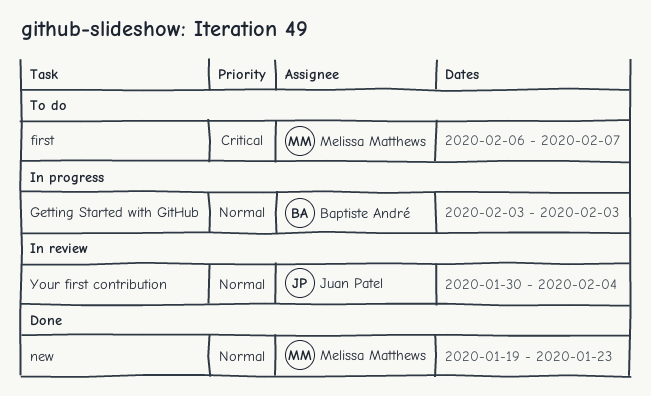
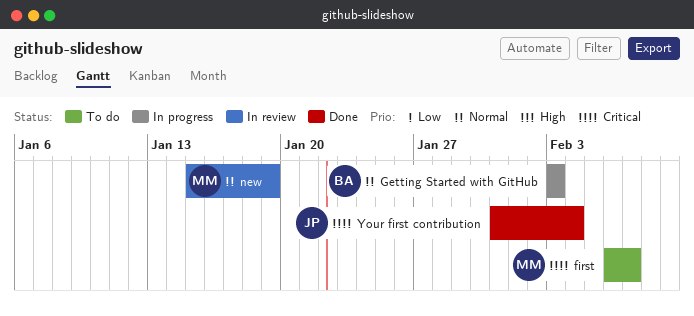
new, status: Done -> In review
new, start: Jan 19 -> Jan 15
new, due: Jan 23 -> Jan 19
Your first contribution, status: In review -> Done
Your first contribution, priority: Normal -> Critical
Your first contribution, start: Jan 30 -> Jan 31

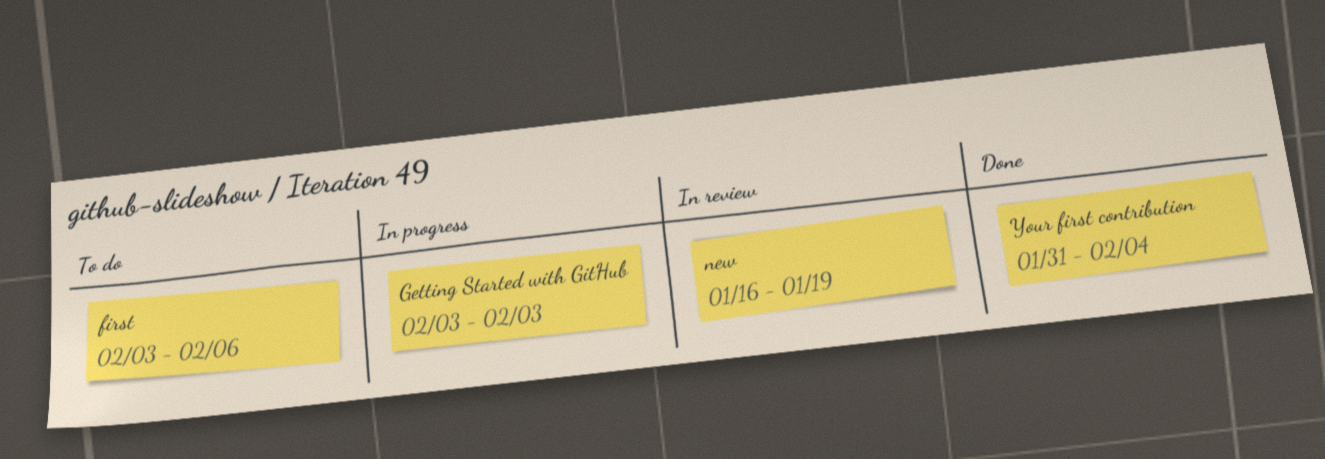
first, start: Feb 6 -> Feb 3
first, due: Feb 7 -> Feb 6
new, start: Jan 15 -> Jan 16

